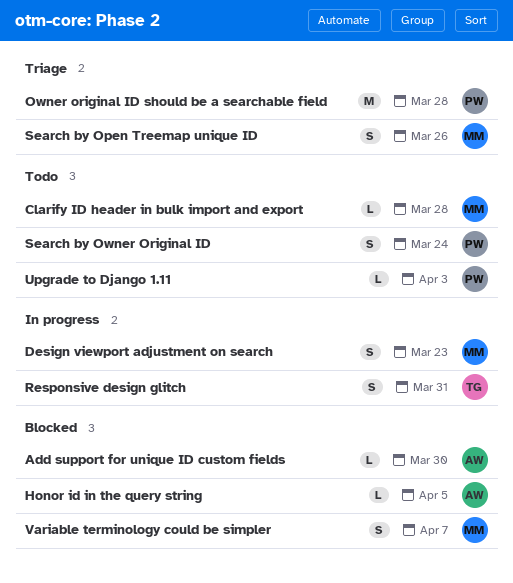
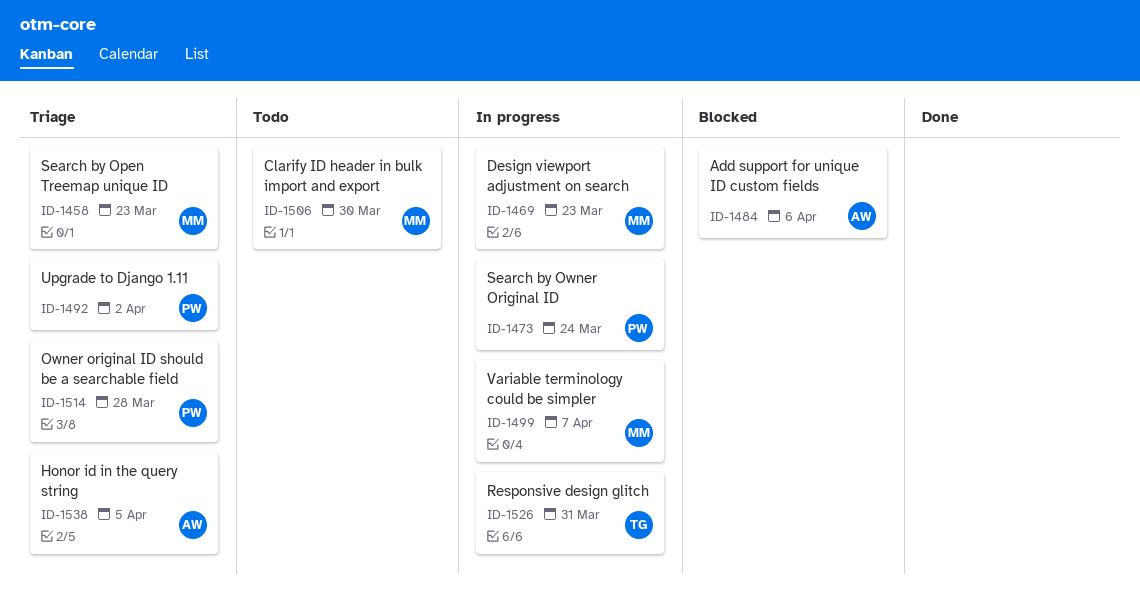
Add support for unique ID custom fields, due: Mar 30 -> Apr 6
Clarify ID header in bulk import and export, due: Mar 28 -> Mar 30
Honor id in the query string, status: Blocked -> Triage
Search by Open Treemap unique ID, due: Mar 26 -> Mar 23
Search by Owner Original ID, status: Todo -> In progress
Upgrade to Django 1.11, status: Todo -> Triage
Upgrade to Django 1.11, due: Apr 3 -> Apr 2
Variable terminology could be simpler, status: Blocked -> In progress

